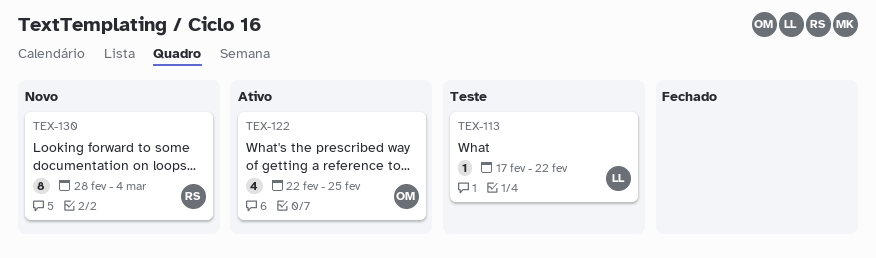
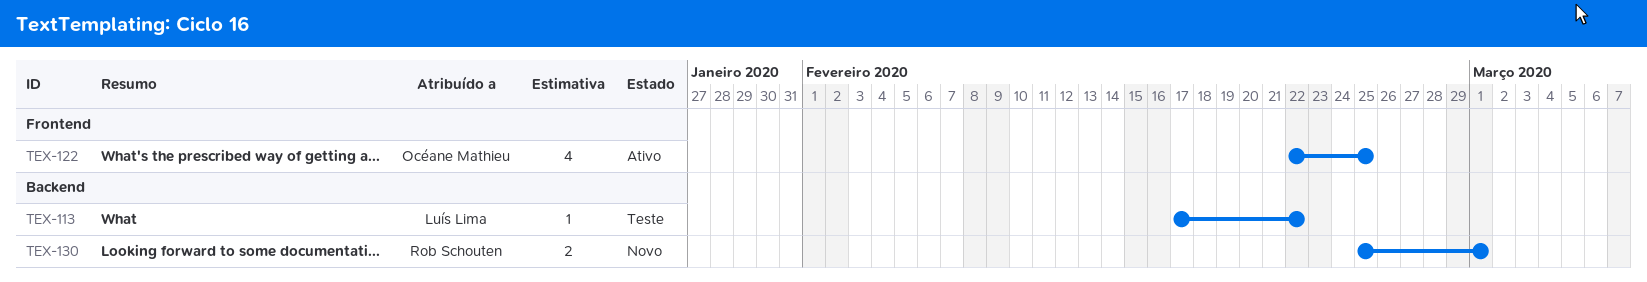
TEX-130, estimate: 8 -> 2
TEX-130, start: Feb 28 -> Feb 25
TEX-130, due: Mar 4 -> Mar 1

